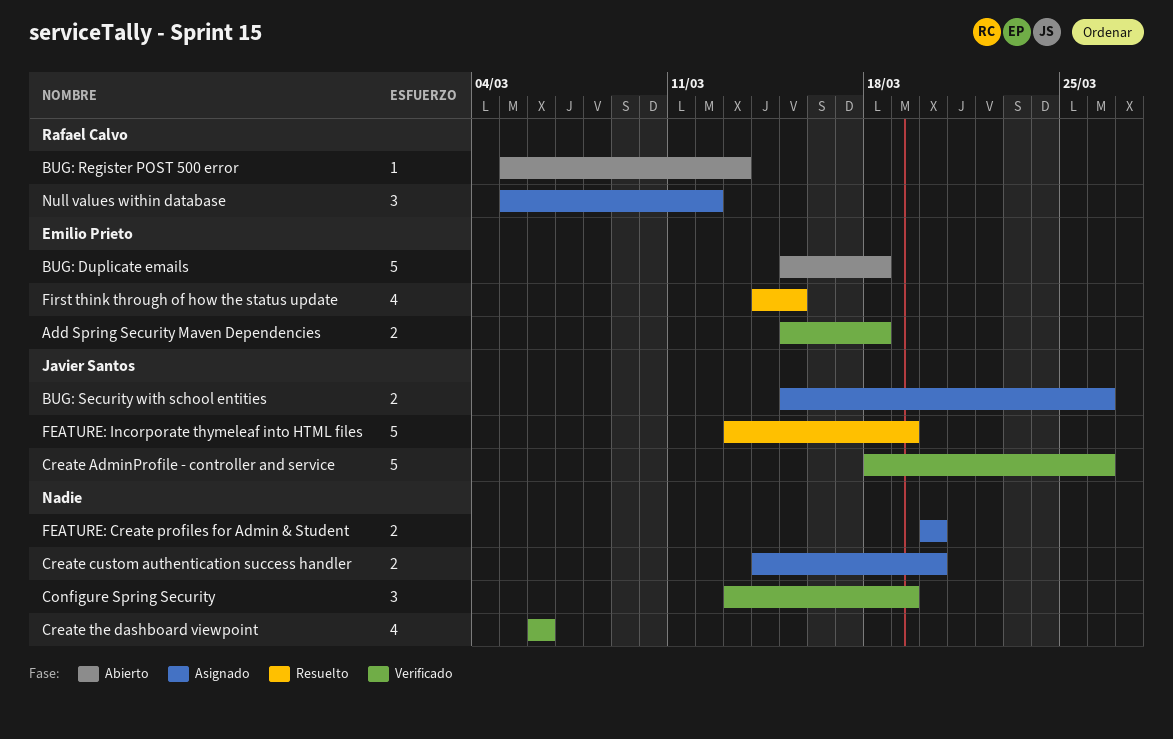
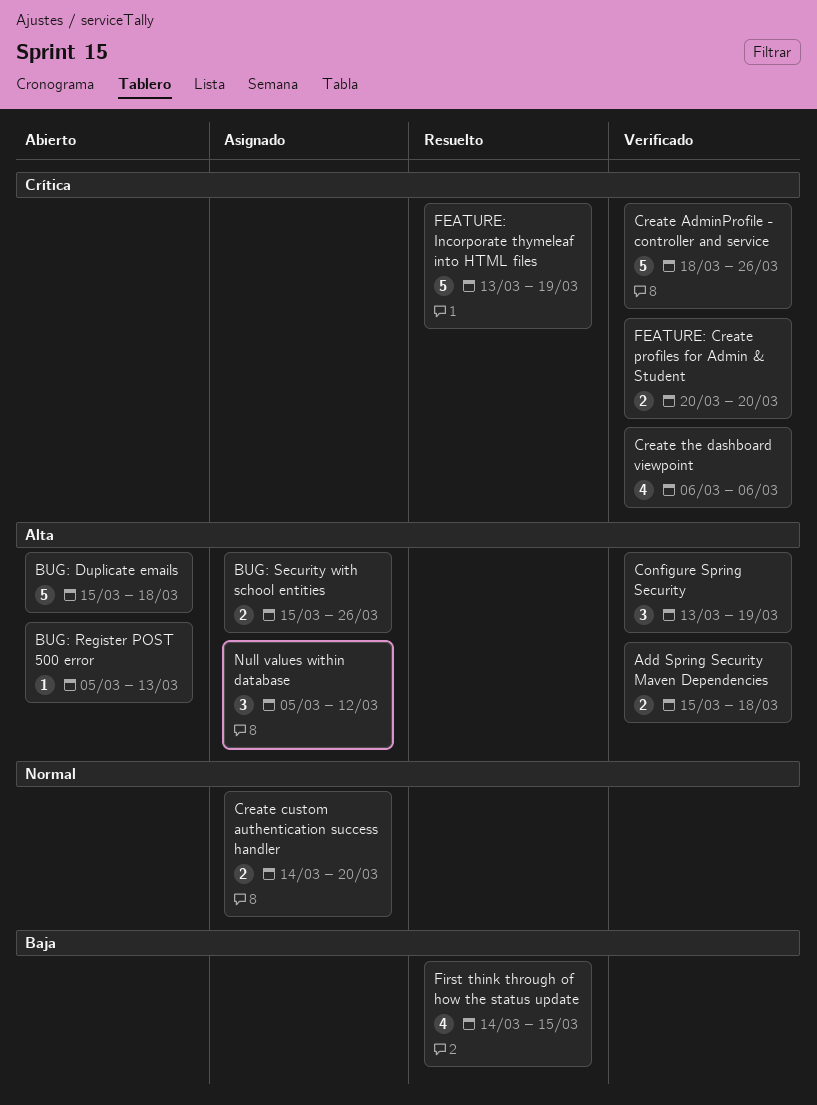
FEATURE: Create profiles for Admin & Student, status: Asignado -> Verificado

